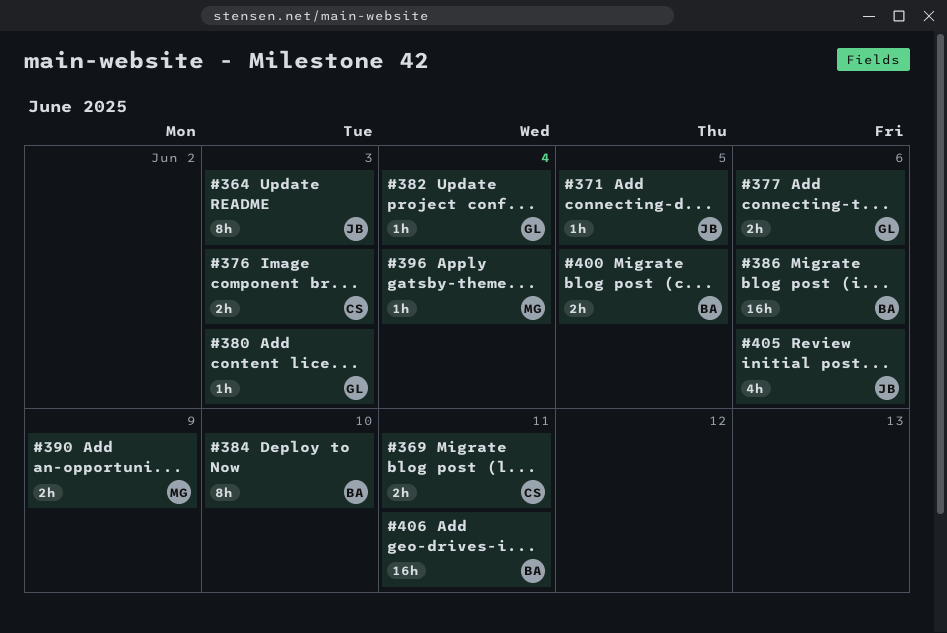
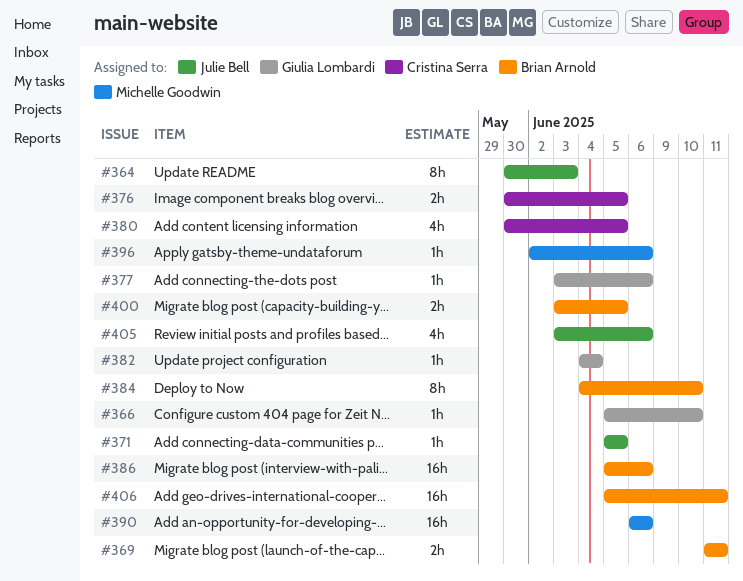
#366: none -> present
#369, owner: Cristina Serra -> Brian Arnold
#376, due: Jun 3 -> Jun 5
#377, estimate: 2h -> 1h
#380, owner: Giulia Lombardi -> Cristina Serra
#380, estimate: 1h -> 4h
#380, due: Jun 3 -> Jun 5
#390, estimate: 2h -> 16h
#390, due: Jun 9 -> Jun 6
#396, due: Jun 4 -> Jun 6

